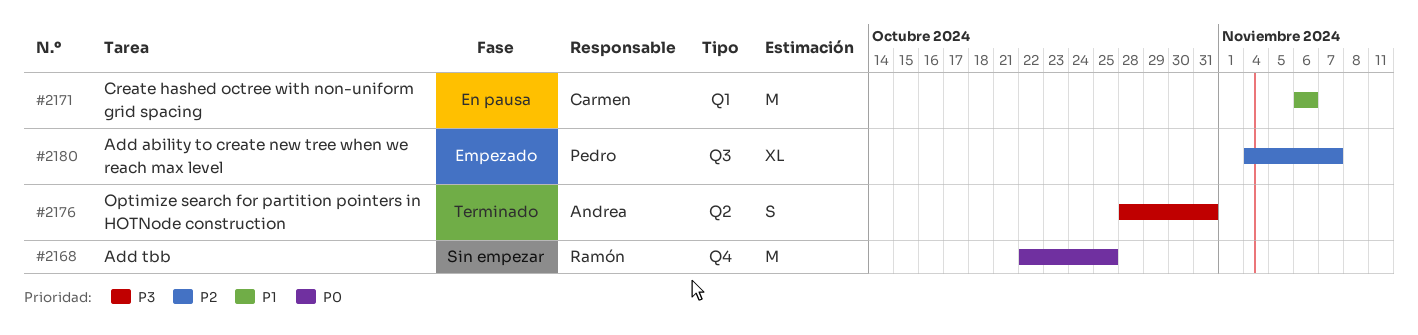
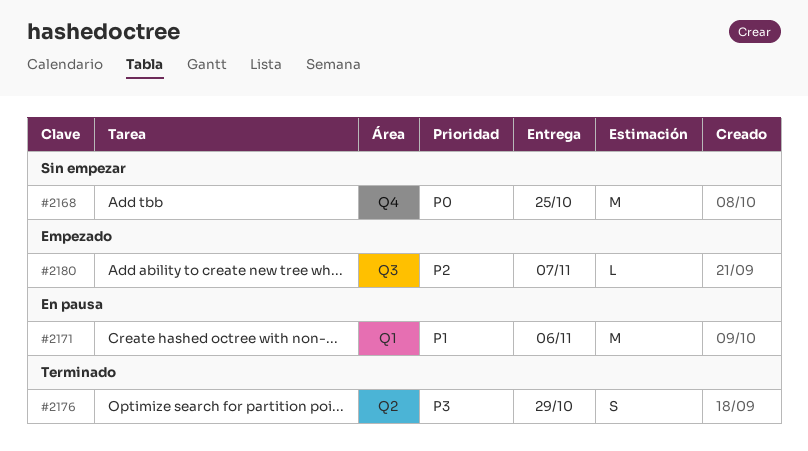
#2176, due: Oct 31 -> Oct 29
#2180, estimate: XL -> L

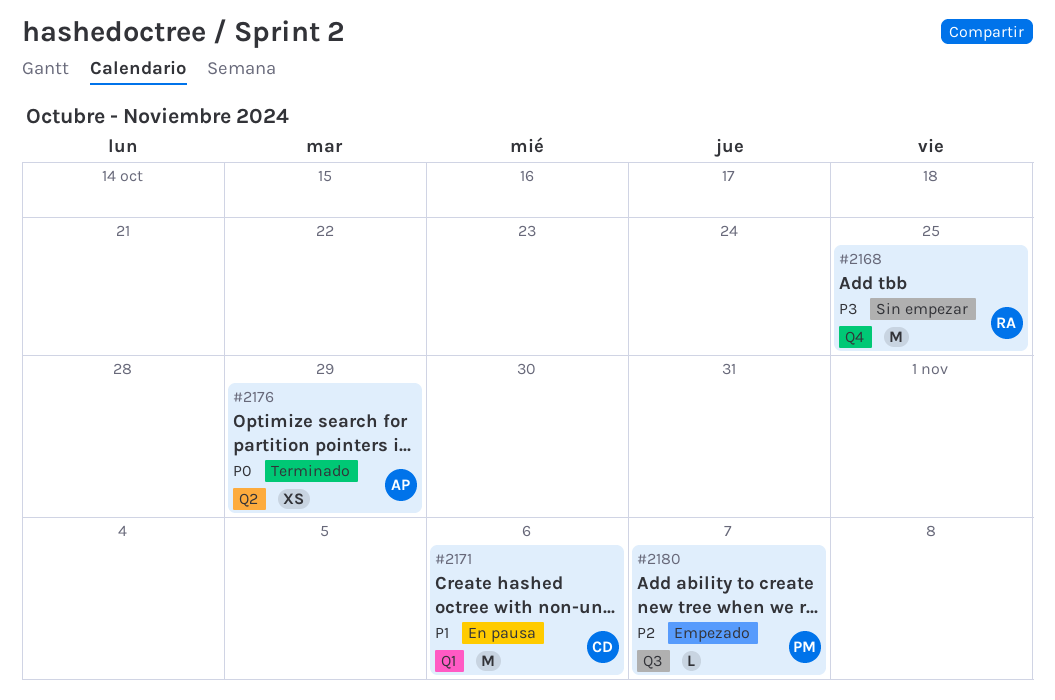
#2168, priority: P0 -> P3
#2176, priority: P3 -> P0
#2176, estimate: S -> XS

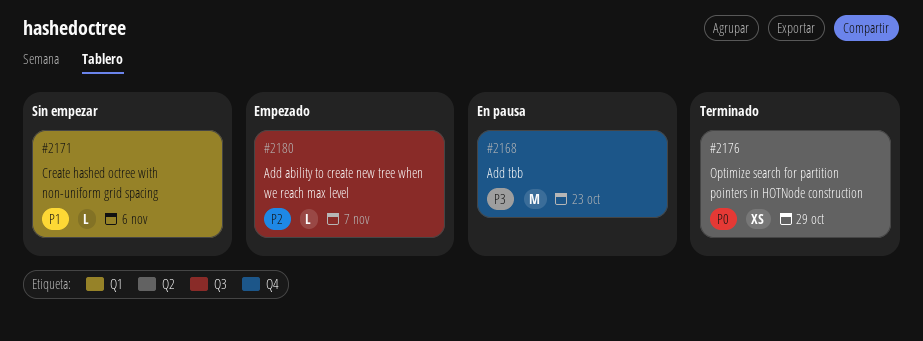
#2168, status: Sin empezar -> En pausa
#2168, due: Oct 25 -> Oct 23
#2171, status: En pausa -> Sin empezar
#2171, estimate: M -> L

